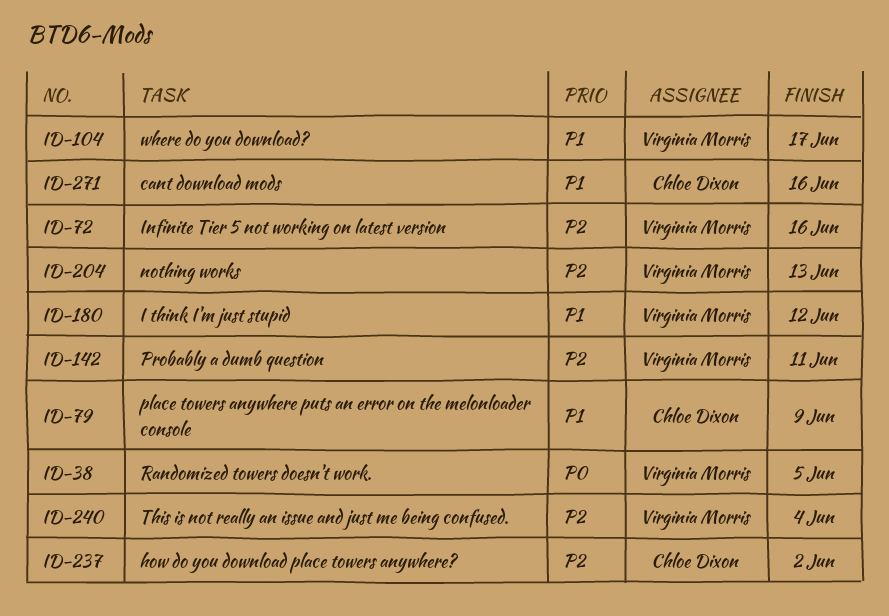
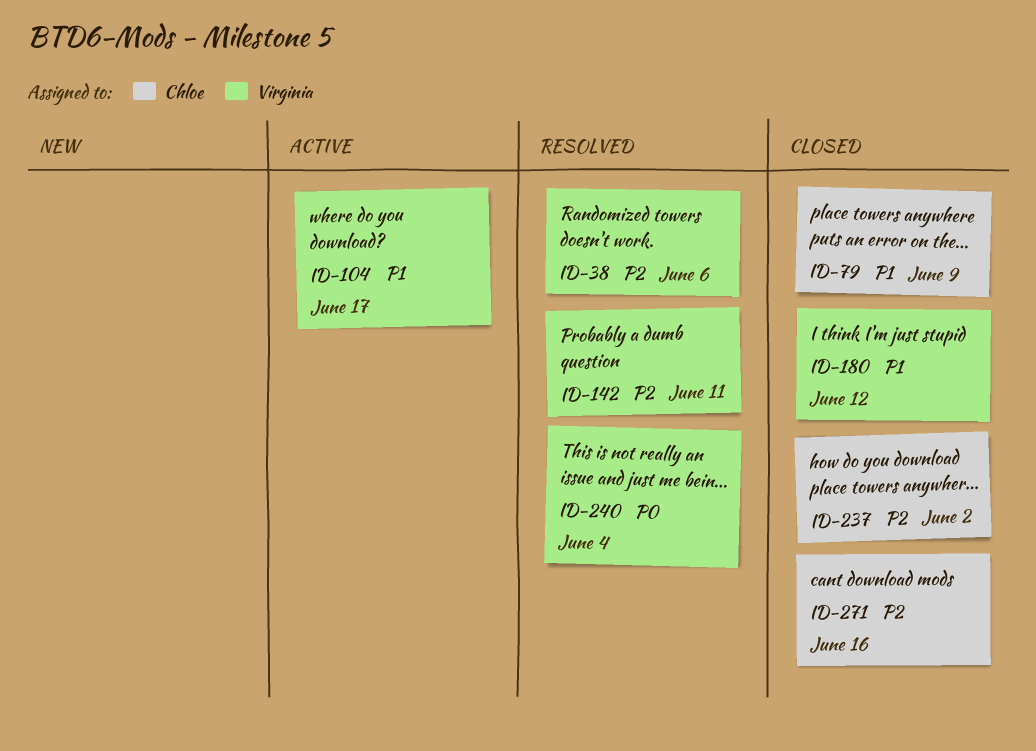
ID-38, priority: P0 -> P2
ID-38, due: Jun 5 -> Jun 6
ID-72: present -> none
ID-204: present -> none
ID-240, priority: P2 -> P0
ID-271, priority: P1 -> P2

